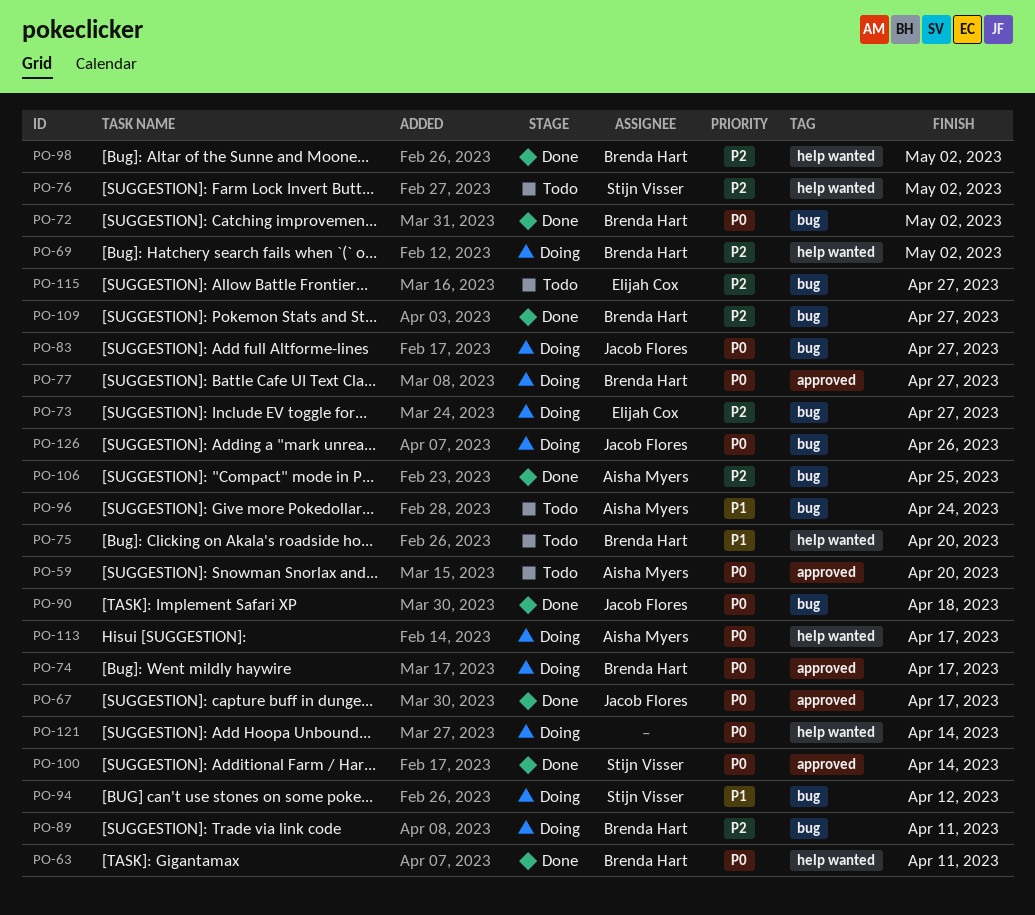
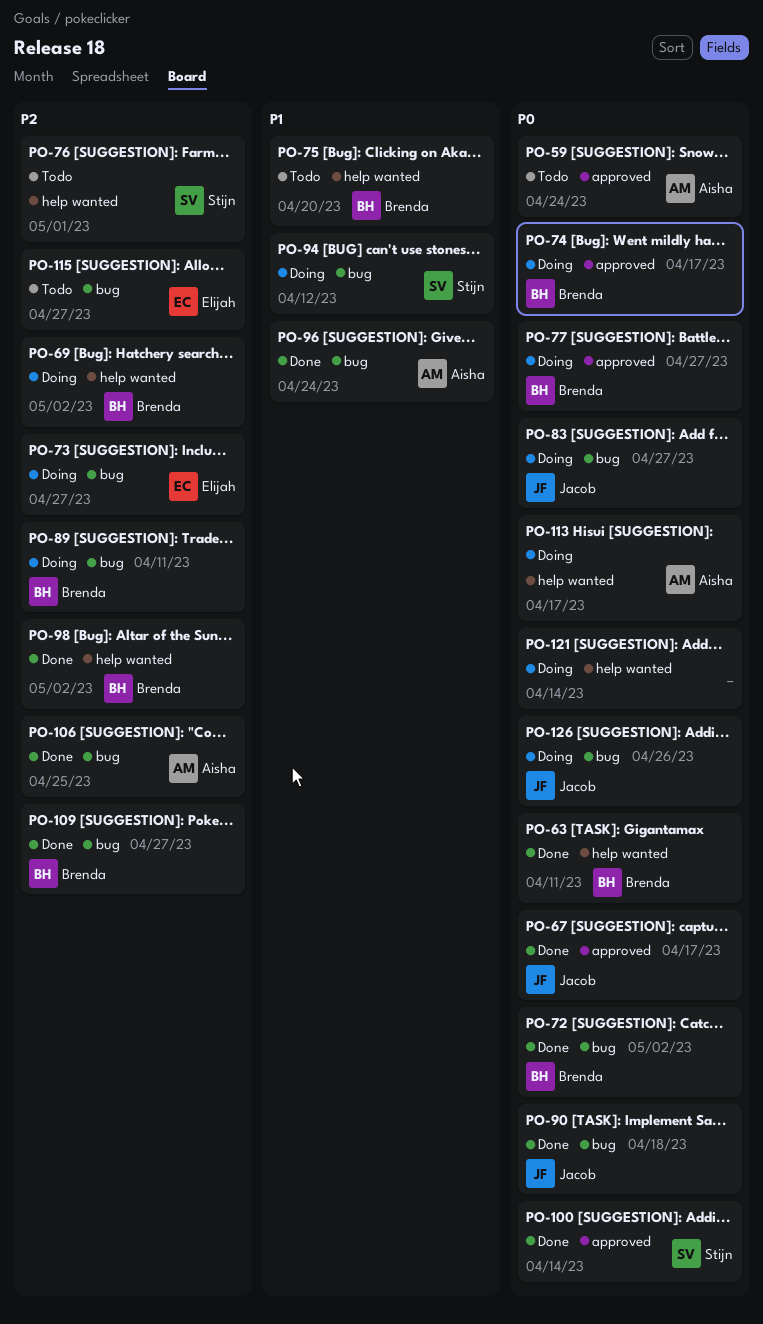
PO-59, due: Apr 20 -> Apr 24
PO-76, due: May 2 -> May 1
PO-96, status: Todo -> Done

